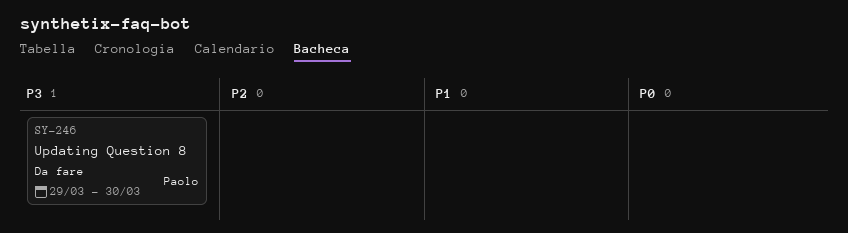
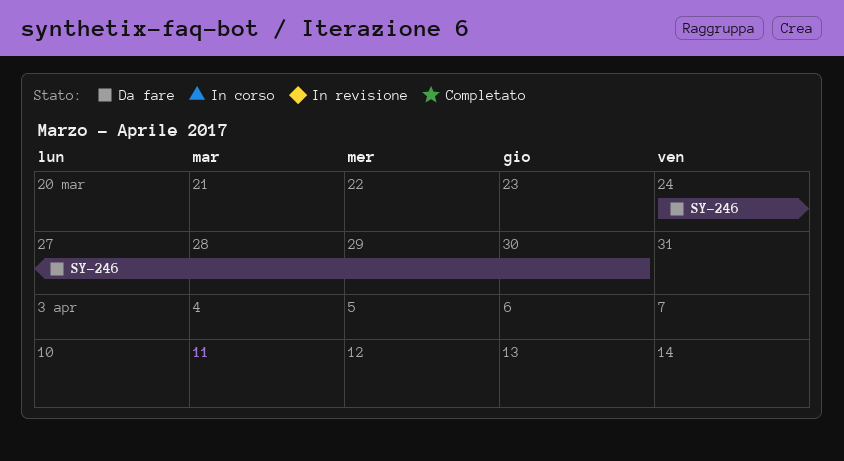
SY-246, start: Mar 29 -> Mar 24

